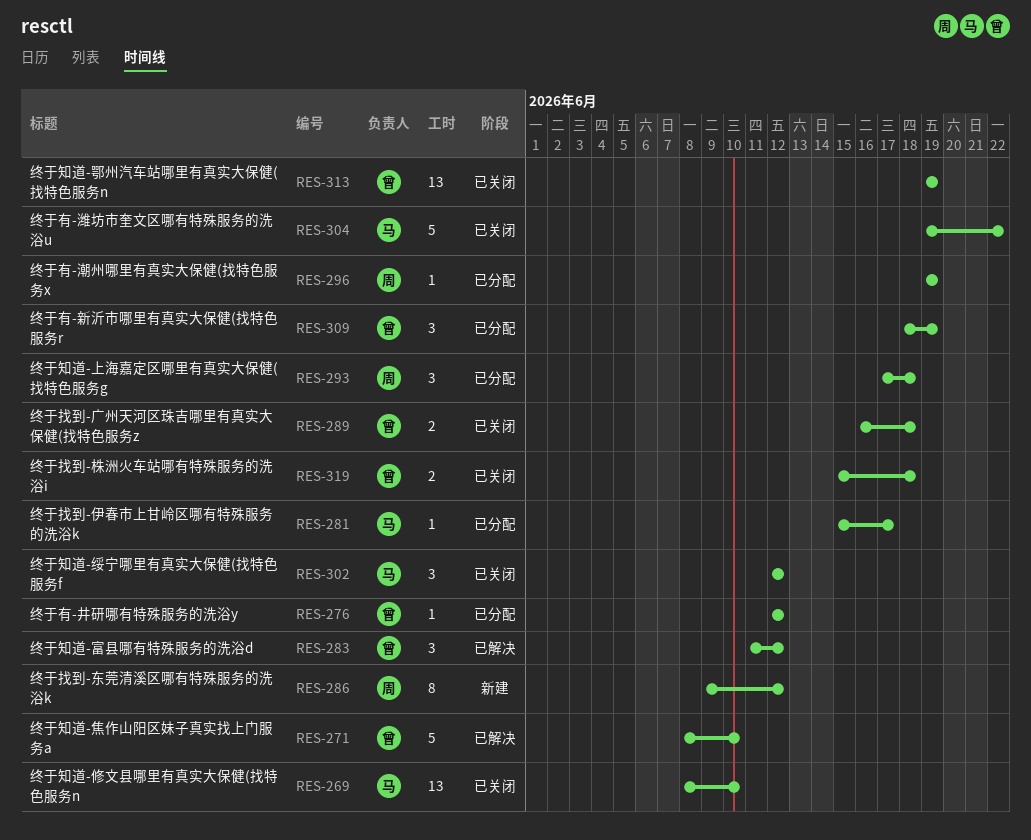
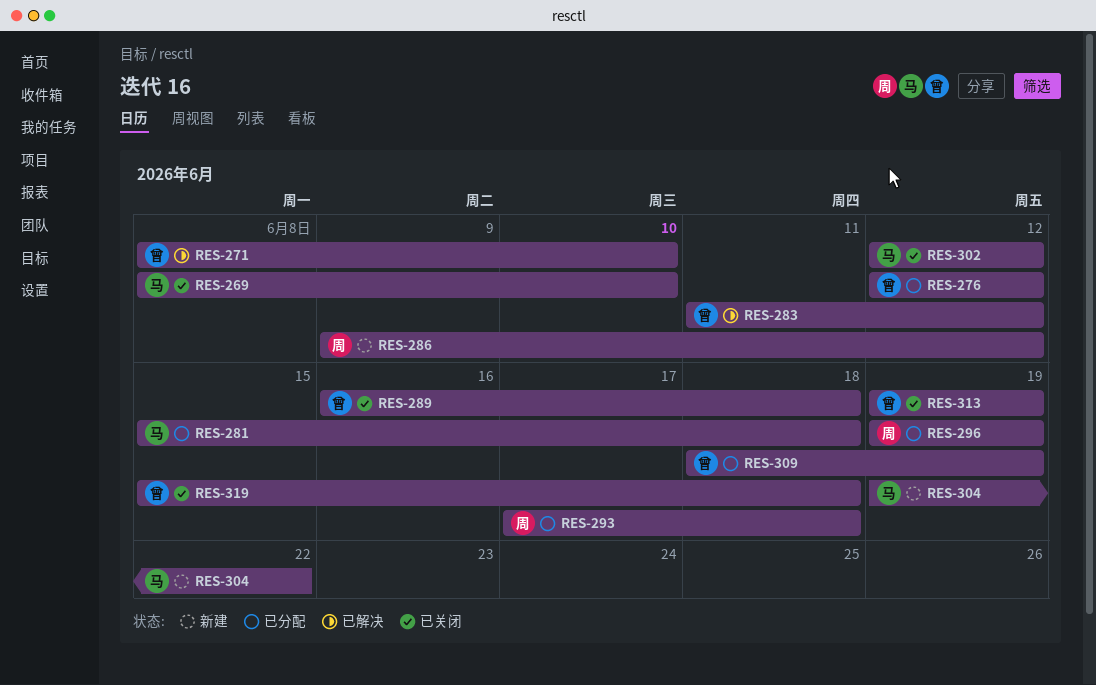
RES-281, due: Jun 17 -> Jun 18
RES-304, status: 已关闭 -> 新建

